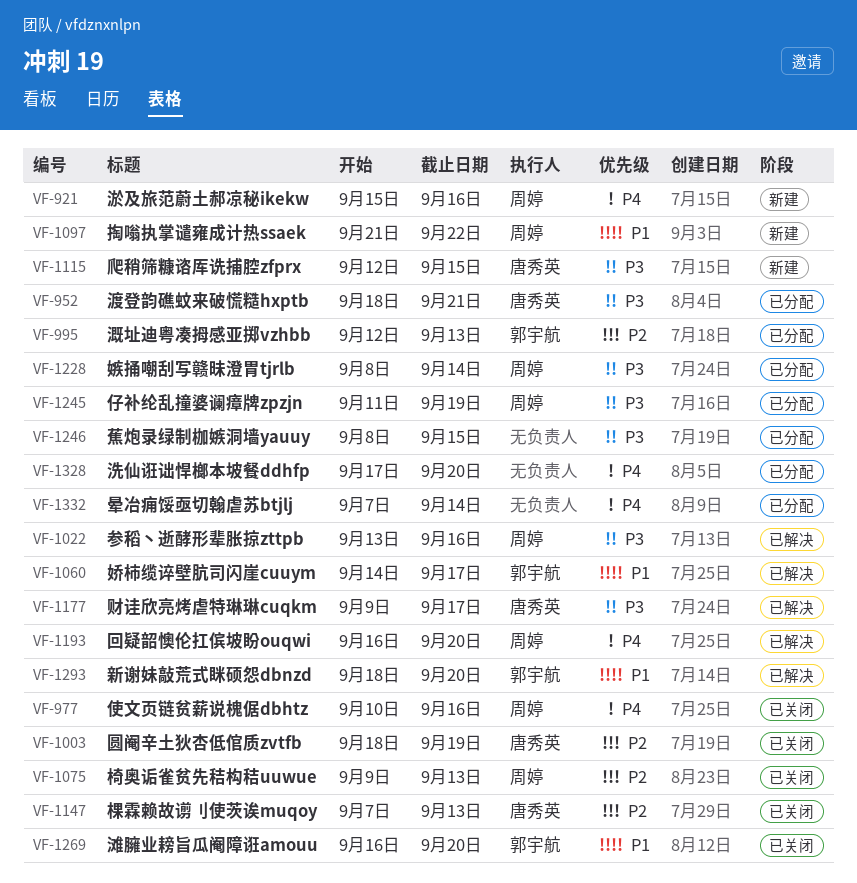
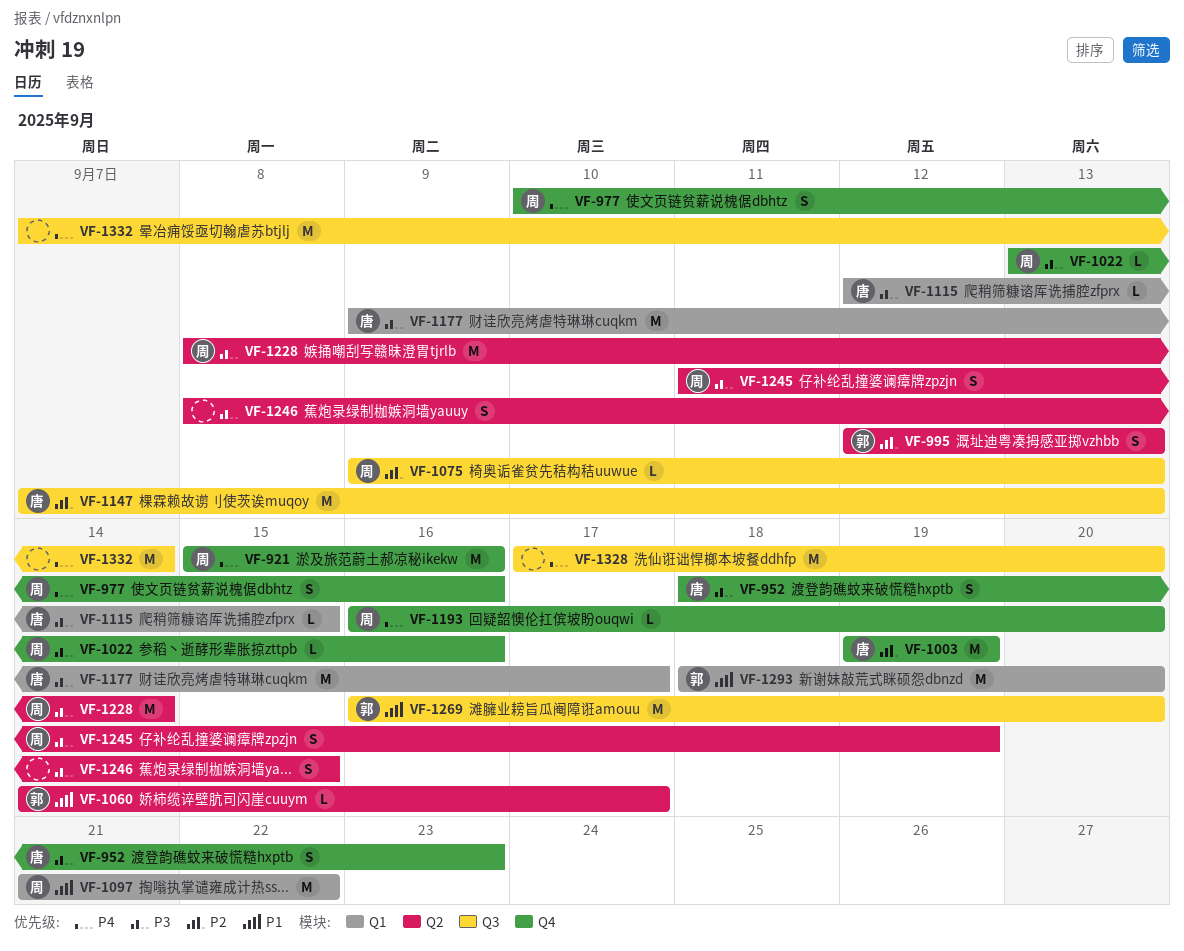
VF-952, due: Sep 21 -> Sep 23
VF-1003, start: Sep 18 -> Sep 19

